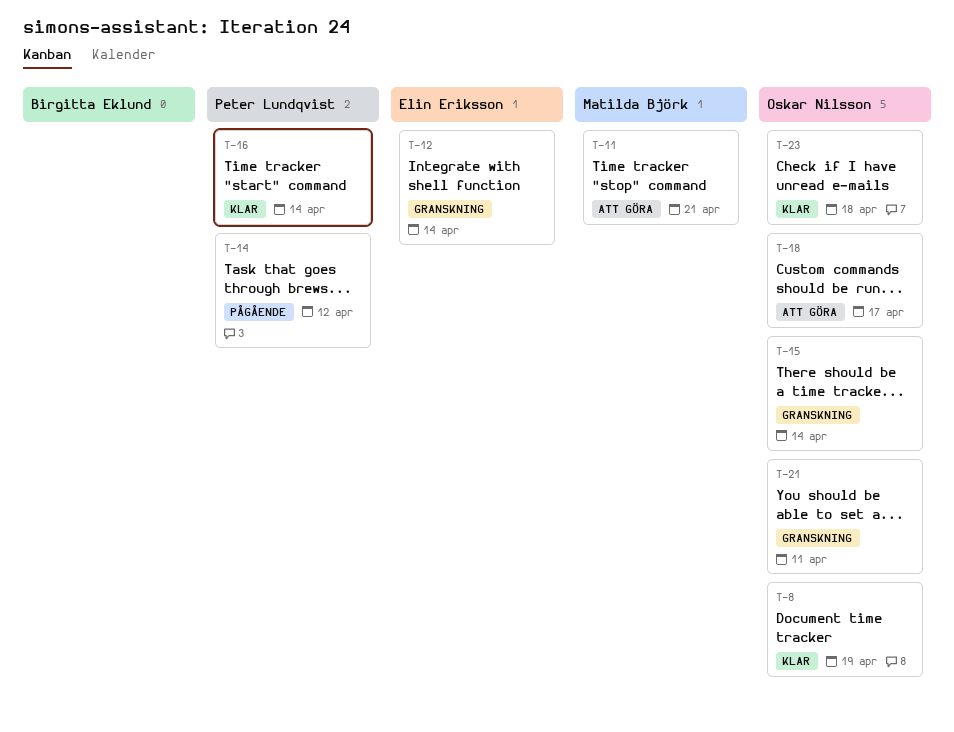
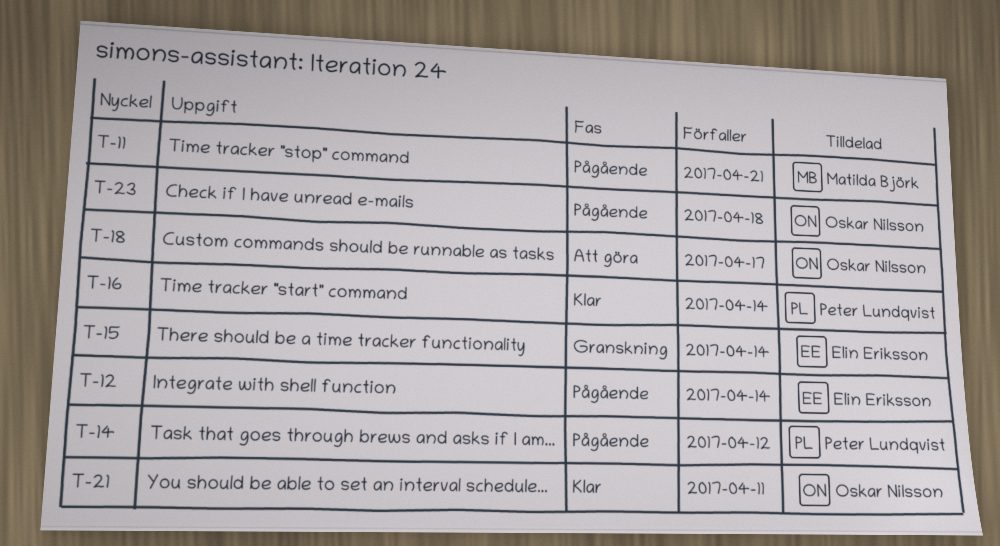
T-8: present -> none
T-11, status: Att göra -> Pågående
T-12, status: Granskning -> Pågående
T-15, owner: Oskar Nilsson -> Elin Eriksson
T-21, status: Granskning -> Klar
T-23, status: Klar -> Pågående

